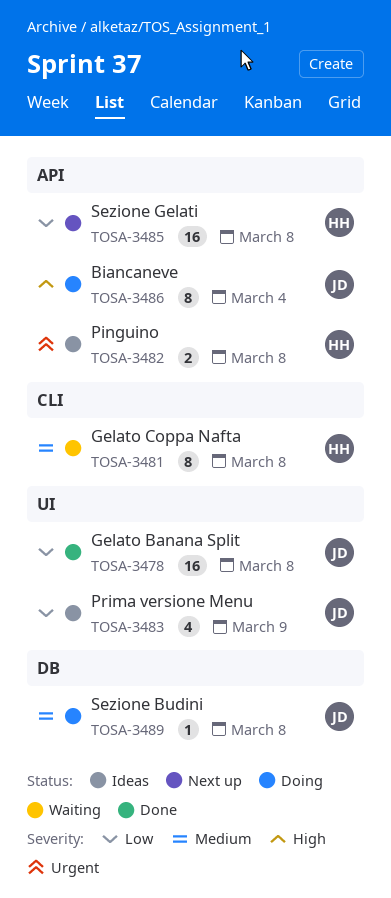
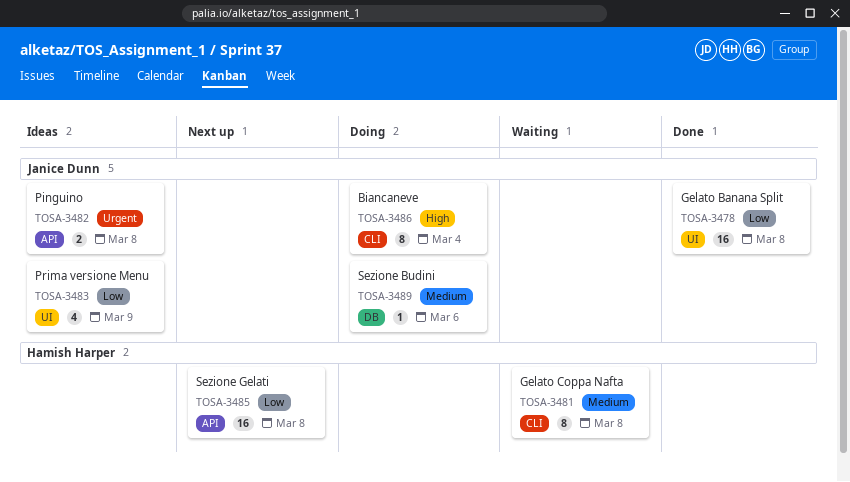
TOSA-3482, owner: Hamish Harper -> Janice Dunn
TOSA-3486, label: API -> CLI
TOSA-3489, due: Mar 8 -> Mar 6

